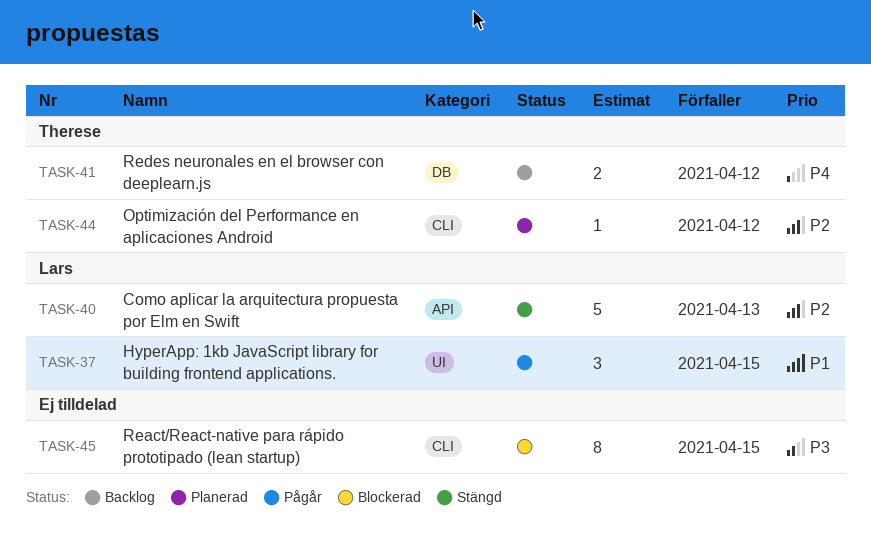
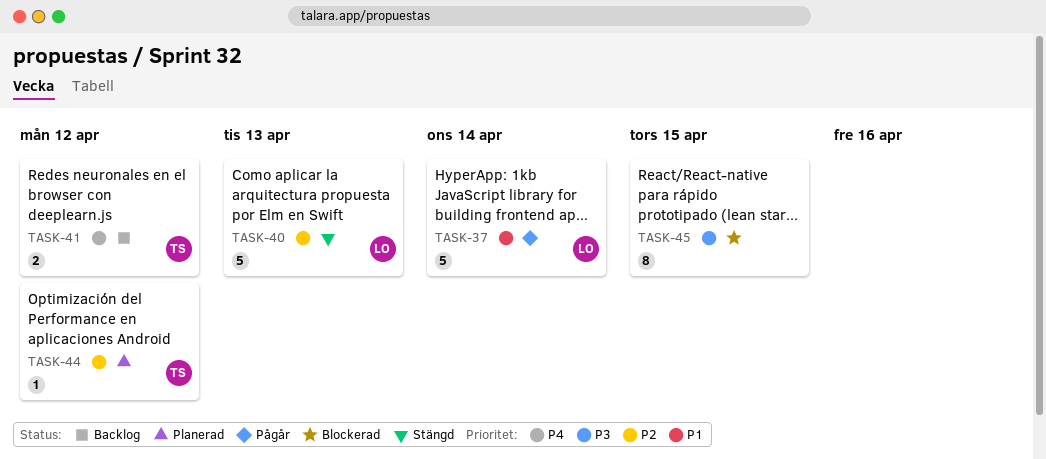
TASK-37, estimate: 3 -> 5
TASK-37, due: Apr 15 -> Apr 14

